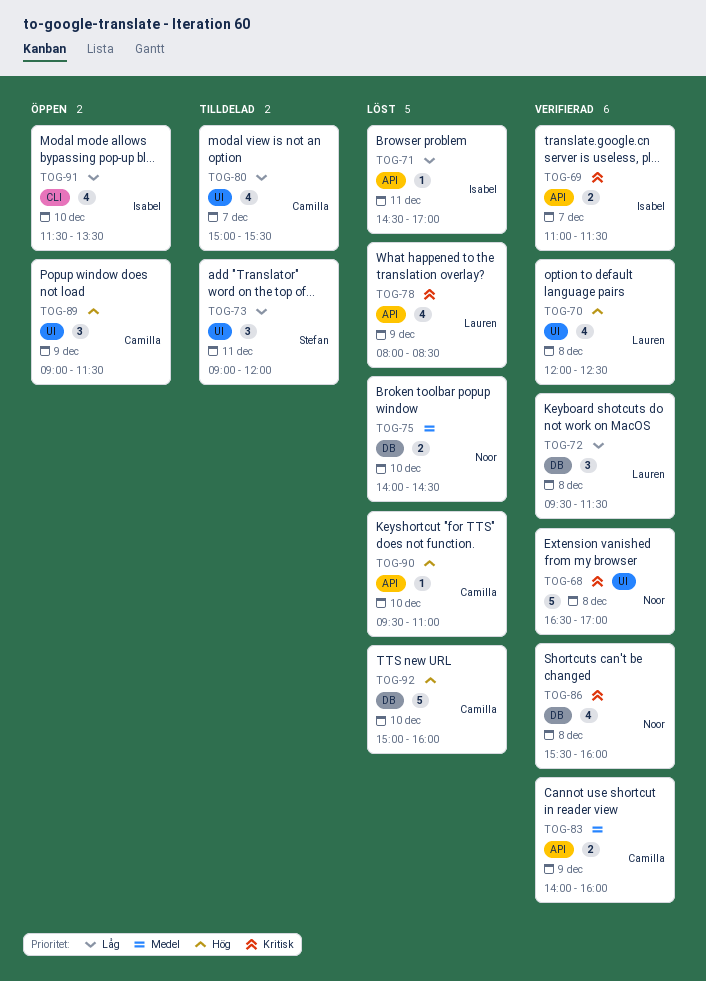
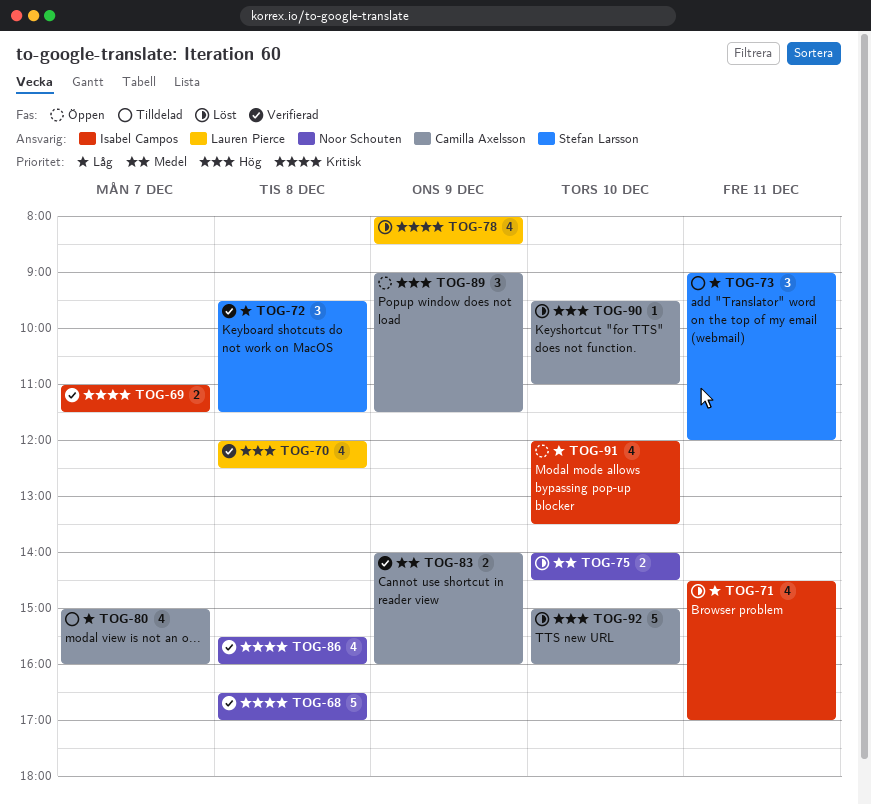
TOG-71, estimate: 1 -> 4
TOG-72, owner: Lauren Pierce -> Stefan Larsson
TOG-80, ends: 15:30 -> 16:00
TOG-91, begins: 11:30 -> 12:00

